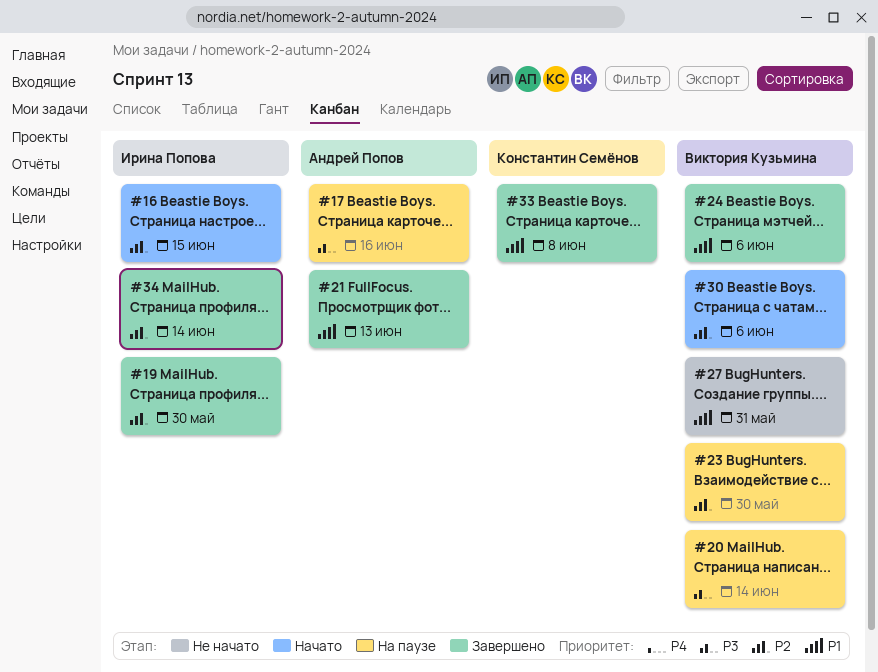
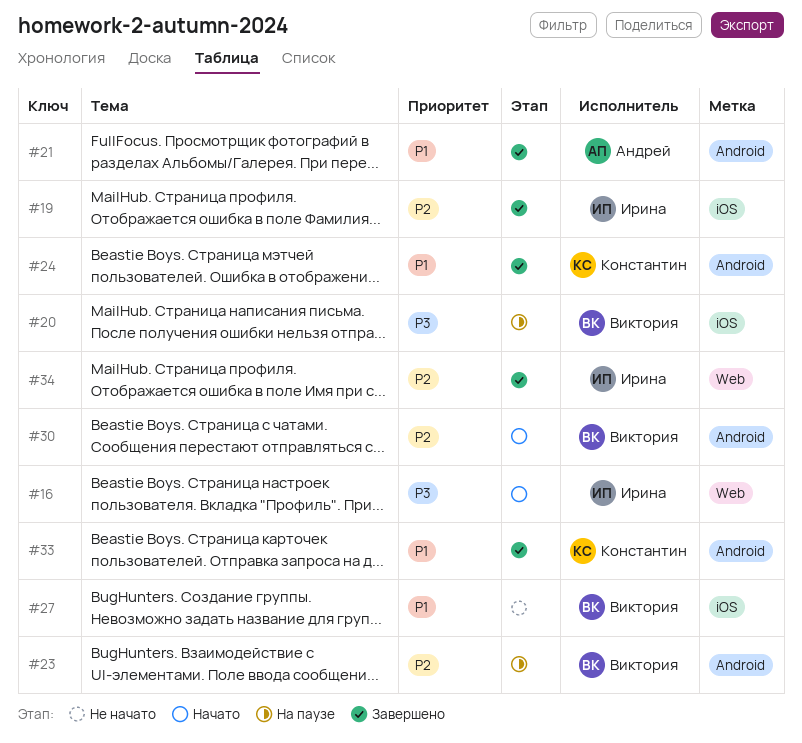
#16, priority: P2 -> P3
#17: present -> none
#24, owner: Виктория Кузьмина -> Константин Семёнов

